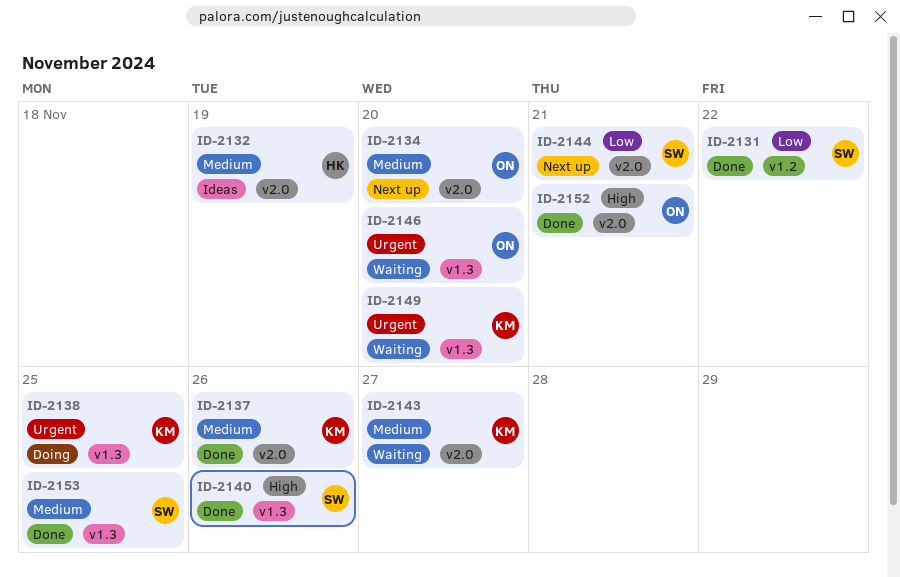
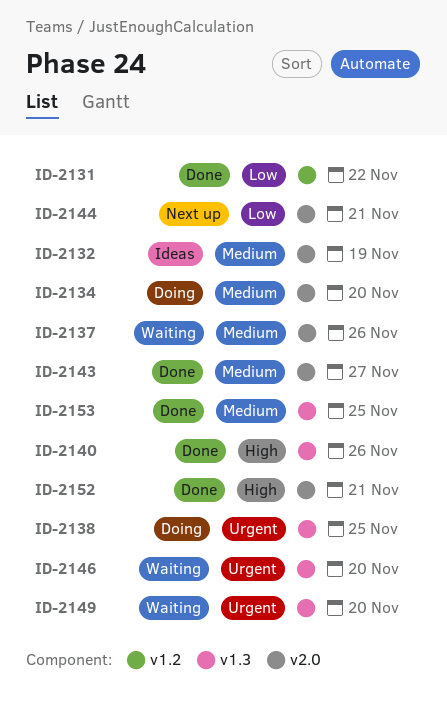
ID-2134, status: Next up -> Doing
ID-2137, status: Done -> Waiting
ID-2143, status: Waiting -> Done

